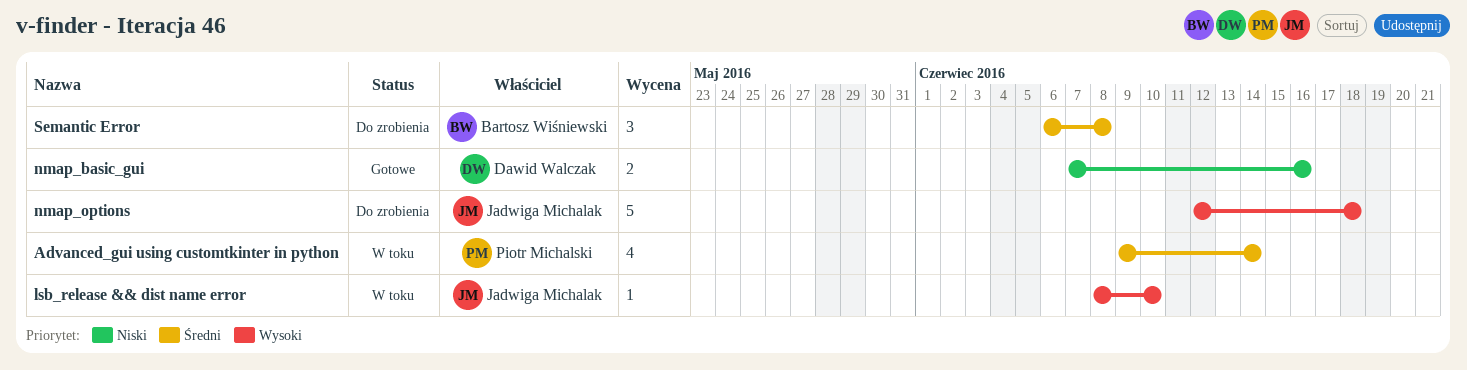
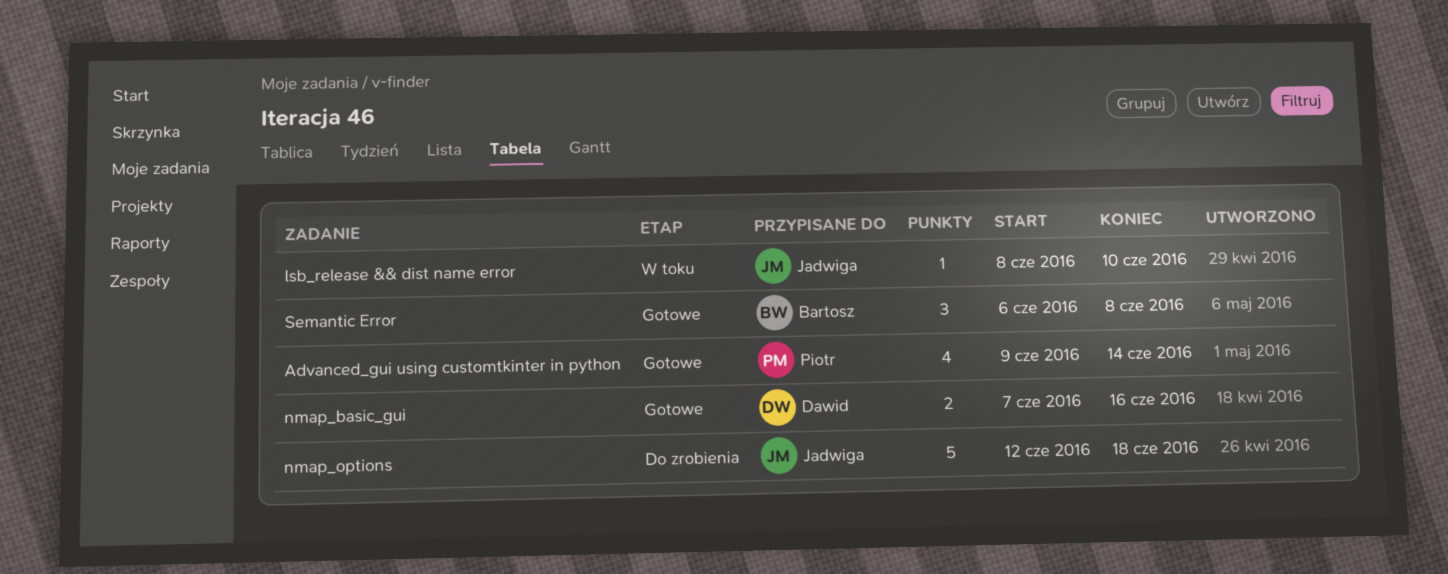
Advanced_gui using customtkinter in python, status: W toku -> Gotowe
Semantic Error, status: Do zrobienia -> Gotowe

